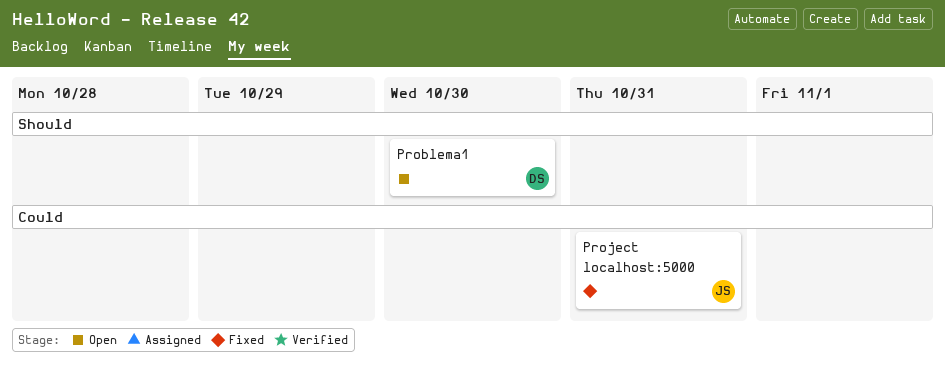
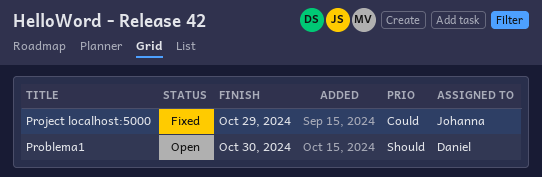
Project localhost:5000, due: Oct 31 -> Oct 29

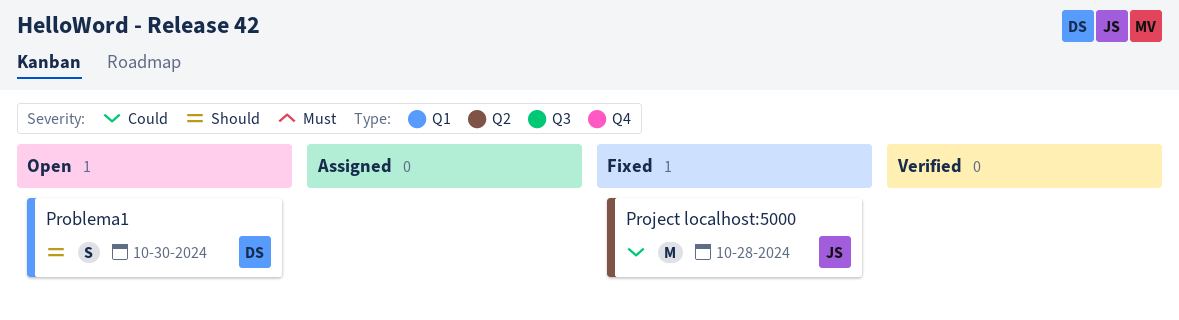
Project localhost:5000, due: Oct 29 -> Oct 28

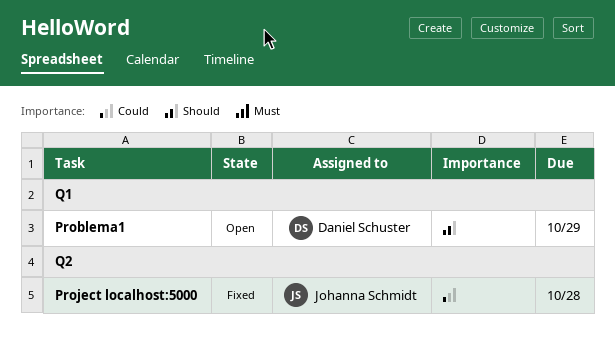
Problema1, due: Oct 30 -> Oct 29

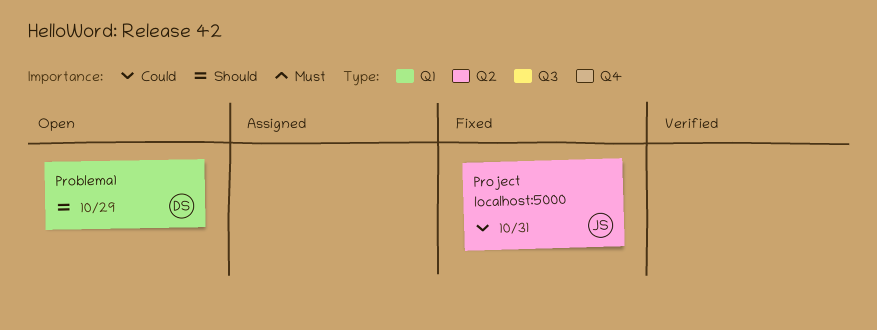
Project localhost:5000, due: Oct 28 -> Oct 31

